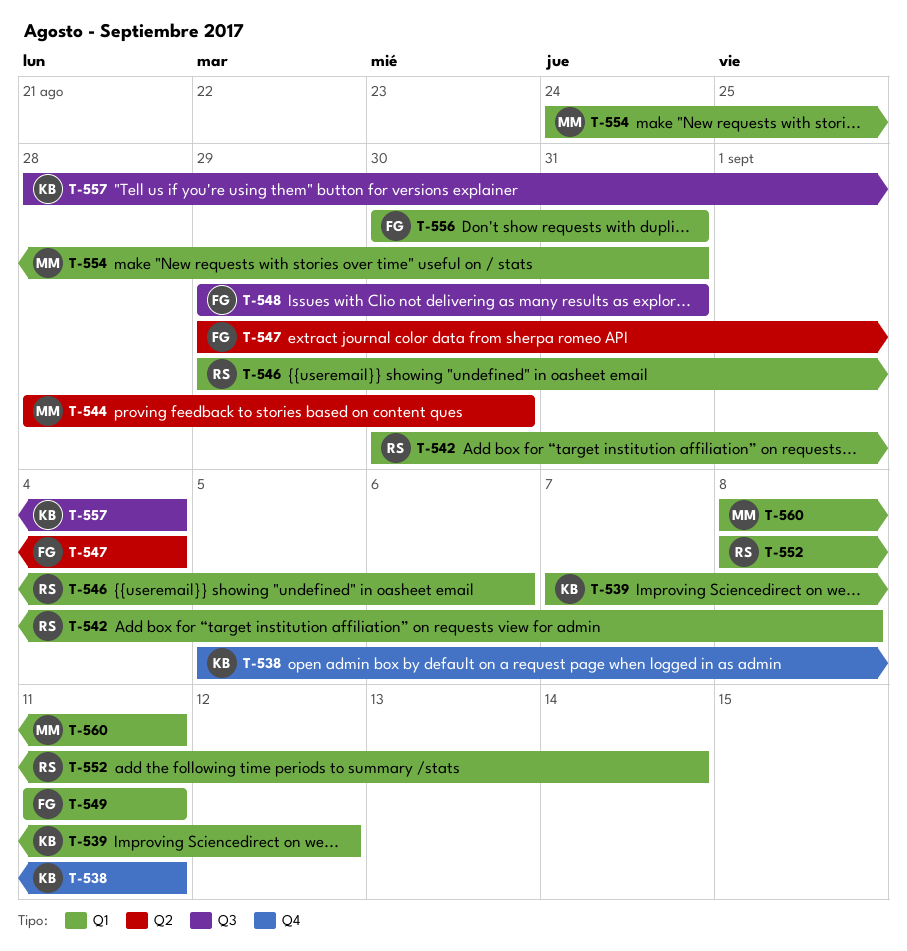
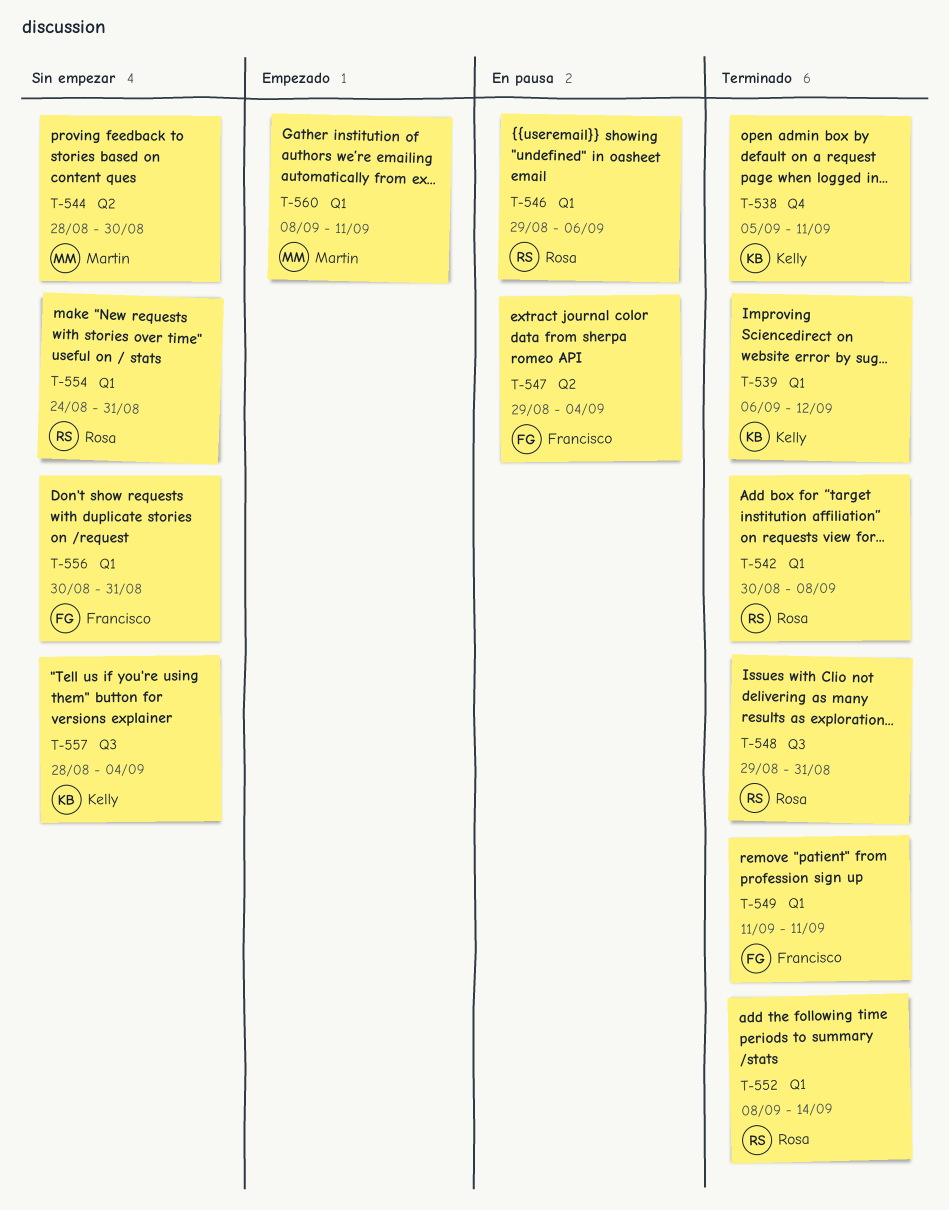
T-539, start: Sep 7 -> Sep 6
T-548, owner: Francisco -> Rosa
T-554, owner: Martin -> Rosa

